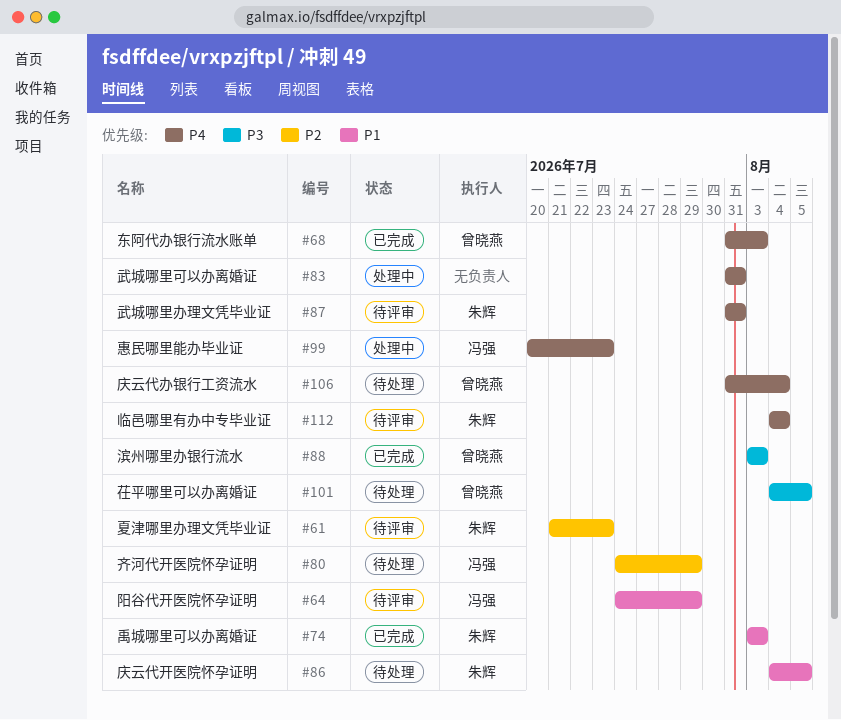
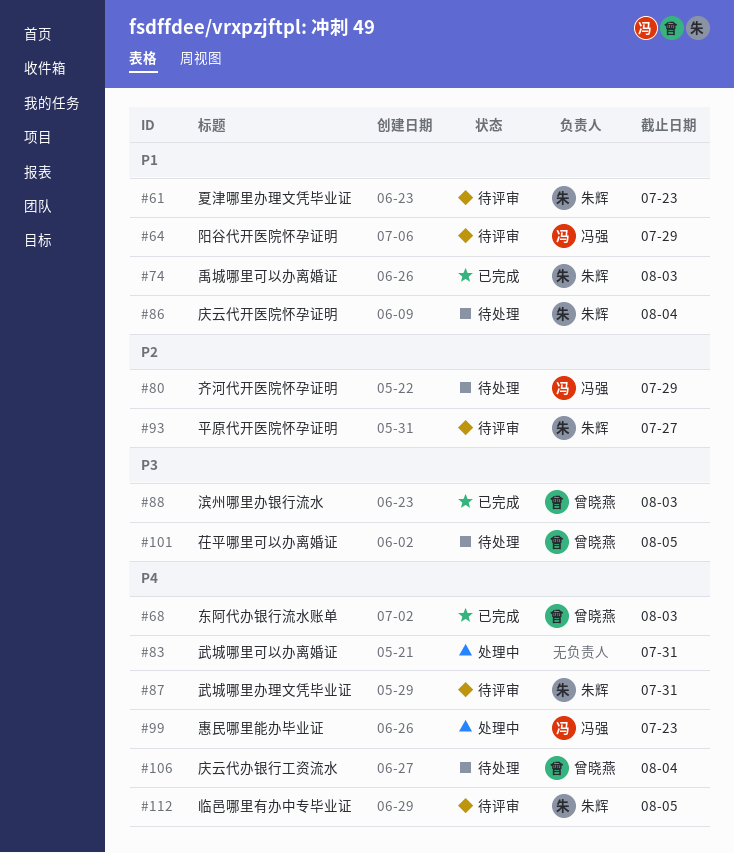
#61, priority: P2 -> P1
#86, due: Aug 5 -> Aug 4
#93: none -> present
#112, due: Aug 4 -> Aug 5

